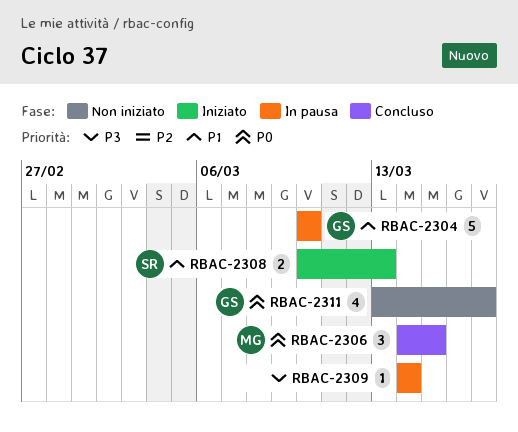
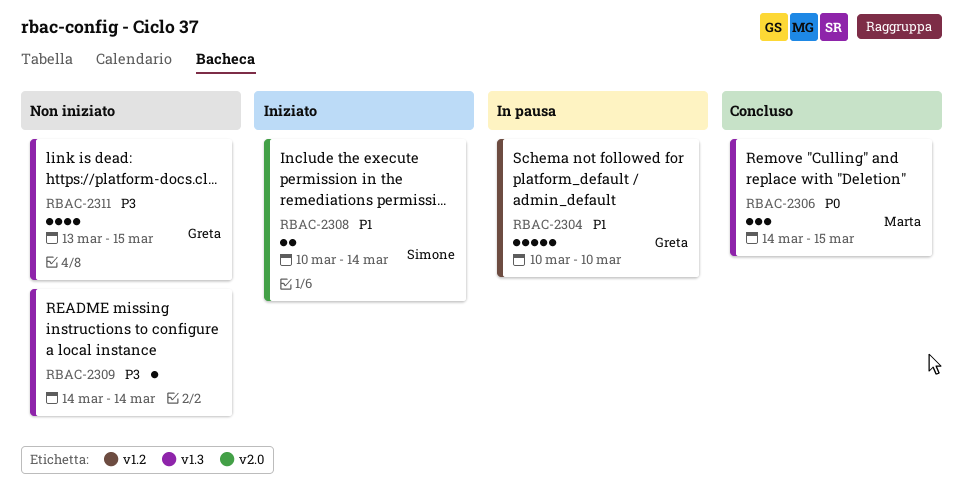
RBAC-2308, due: Mar 13 -> Mar 14
RBAC-2309, status: In pausa -> Non iniziato
RBAC-2311, priority: P0 -> P3
RBAC-2311, due: Mar 17 -> Mar 15

